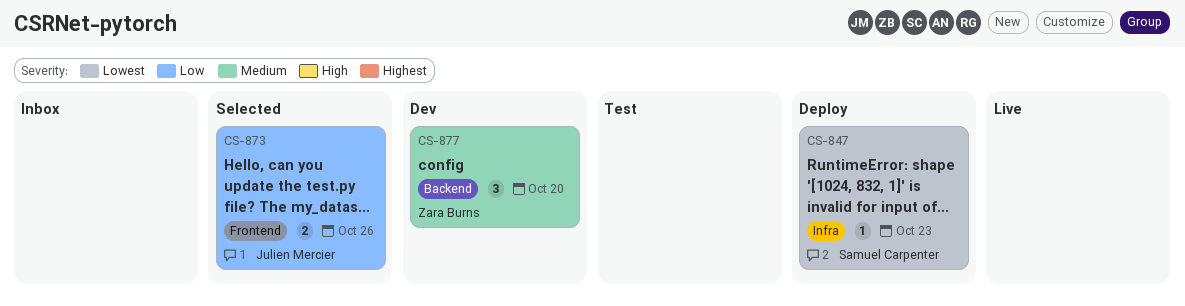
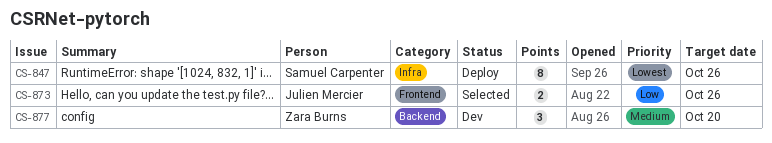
CS-847, estimate: 1 -> 8
CS-847, due: Oct 23 -> Oct 26

